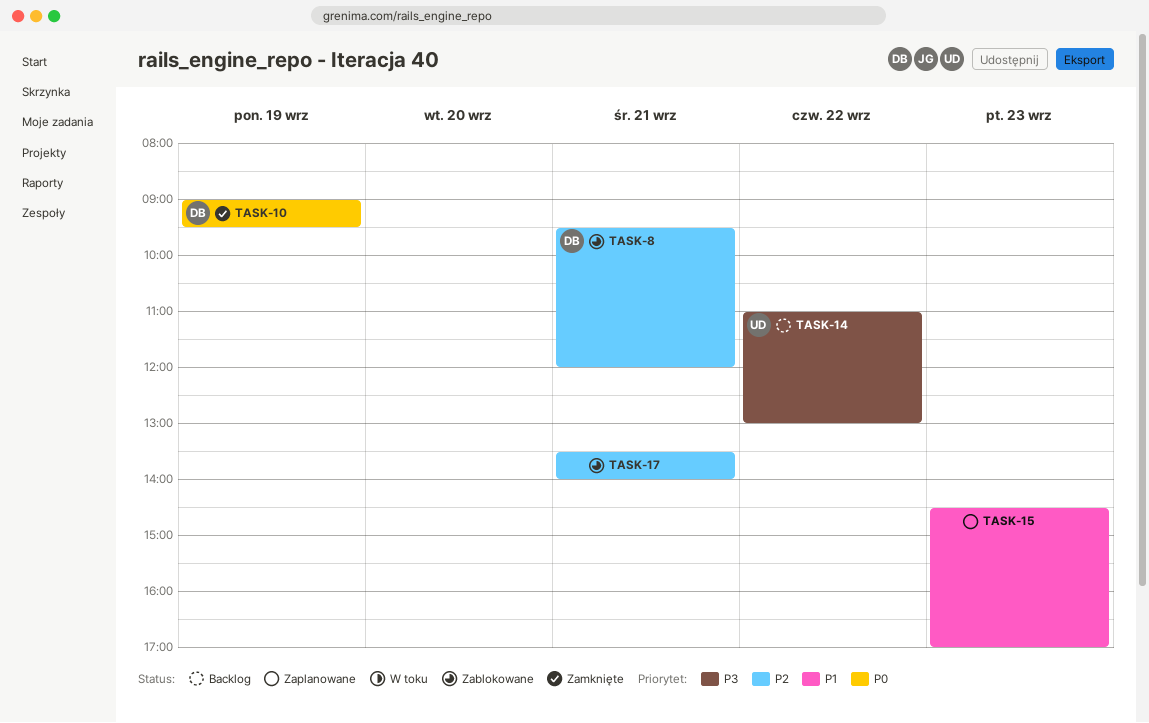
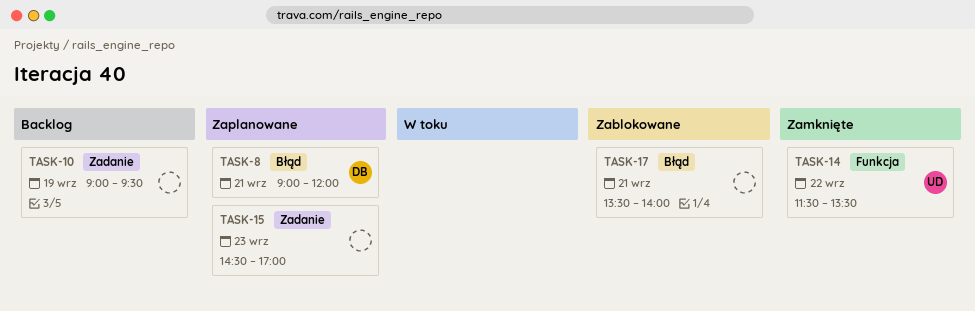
TASK-8, status: Zablokowane -> Zaplanowane
TASK-8, begins: 09:30 -> 09:00
TASK-10, status: Zamknięte -> Backlog
TASK-10, owner: DB -> none
TASK-14, status: Backlog -> Zamknięte
TASK-14, begins: 11:00 -> 11:30
TASK-14, ends: 13:00 -> 13:30

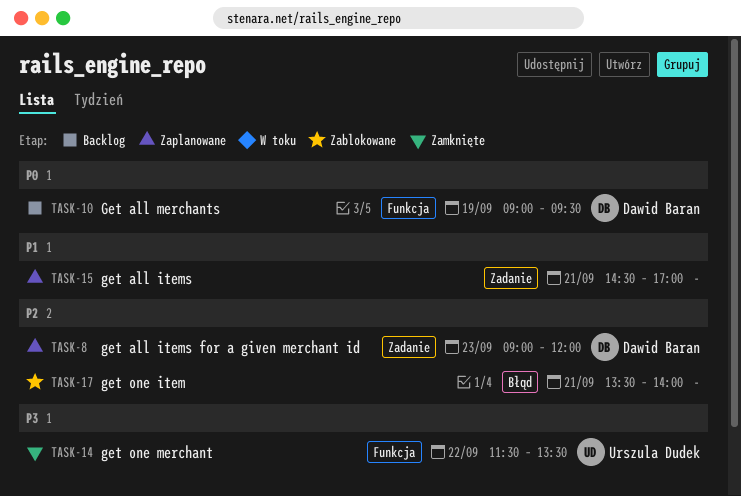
TASK-8, label: Błąd -> Zadanie
TASK-8, day: Sep 21 -> Sep 23
TASK-10, owner: none -> Dawid Baran
TASK-10, label: Zadanie -> Funkcja
TASK-15, day: Sep 23 -> Sep 21

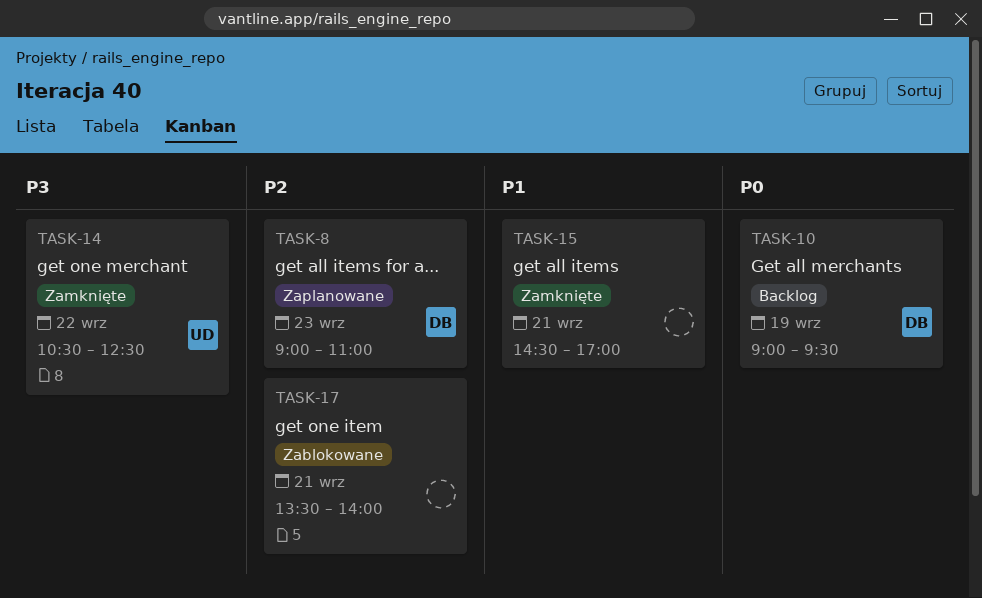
TASK-8, ends: 12:00 -> 11:00
TASK-14, begins: 11:30 -> 10:30
TASK-14, ends: 13:30 -> 12:30
TASK-15, status: Zaplanowane -> Zamknięte

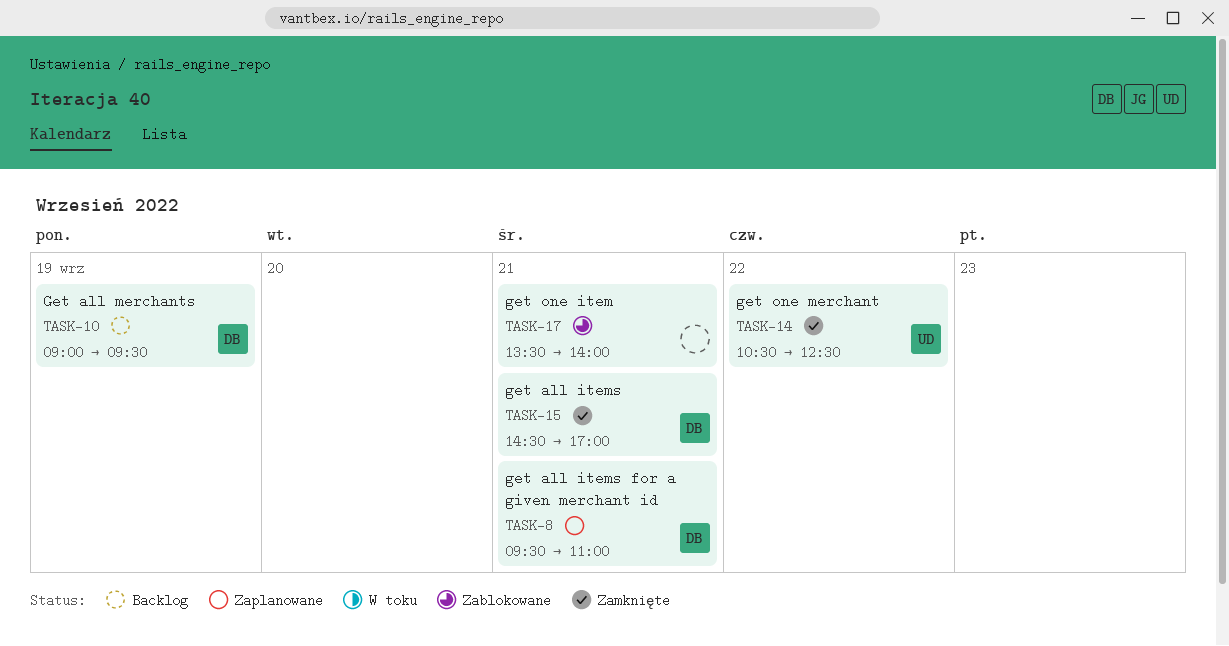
TASK-8, day: Sep 23 -> Sep 21
TASK-8, begins: 09:00 -> 09:30
TASK-15, owner: none -> DB

